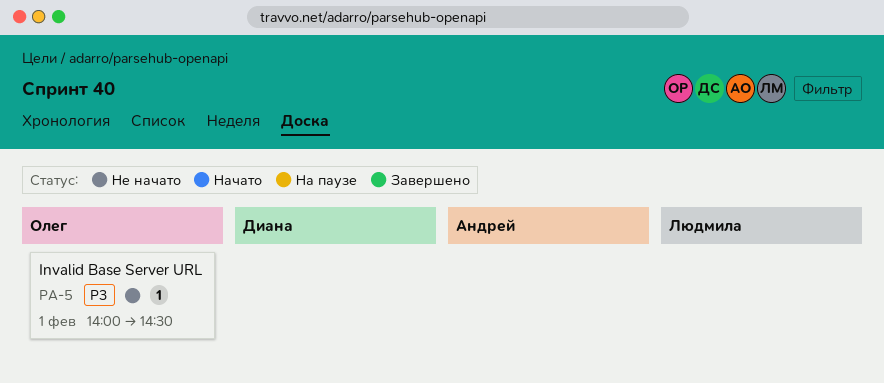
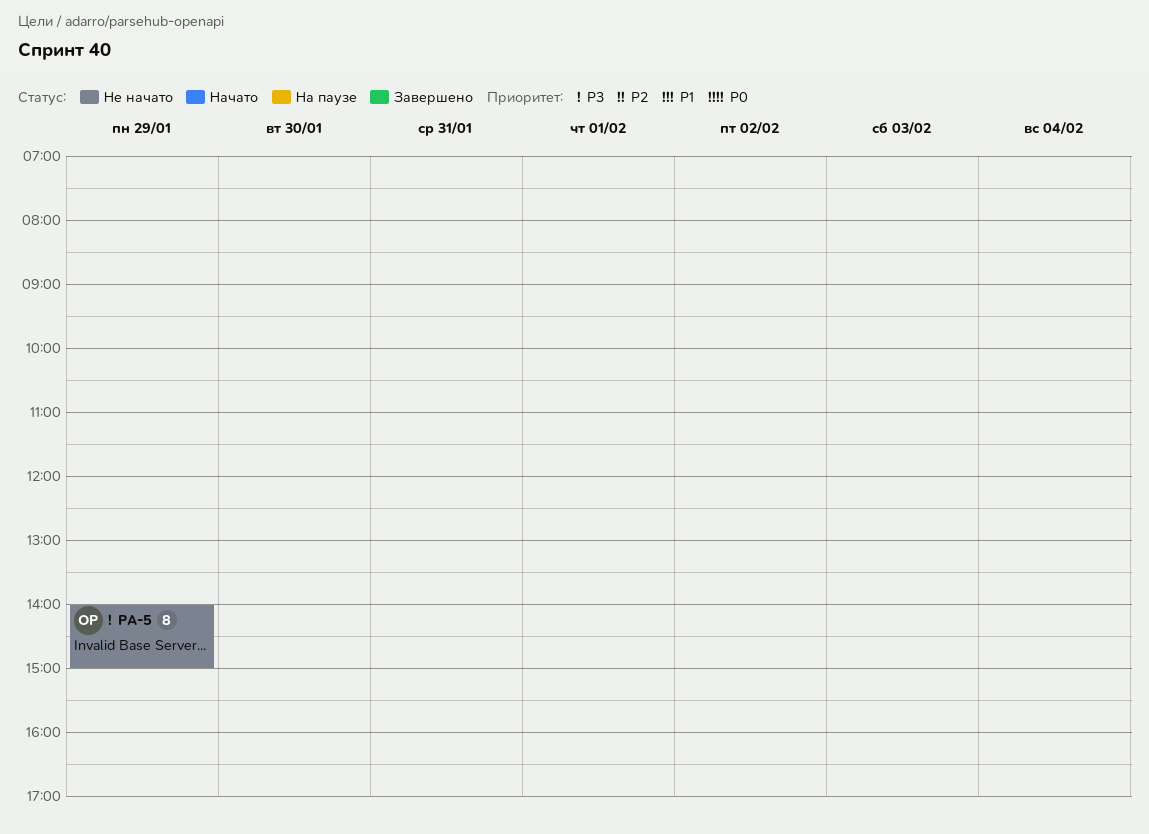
PA-5, estimate: 1 -> 8
PA-5, day: Feb 1 -> Jan 29
PA-5, ends: 14:30 -> 15:00

